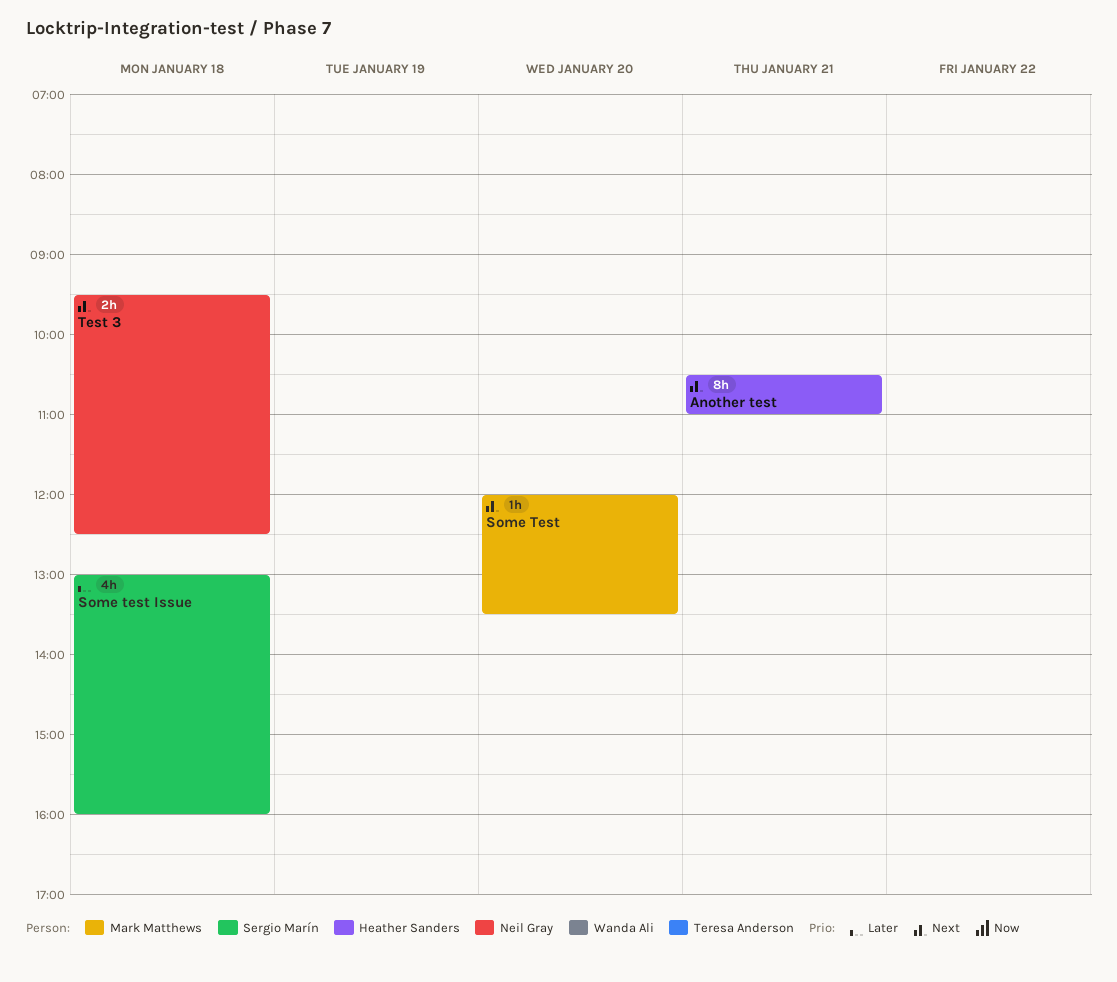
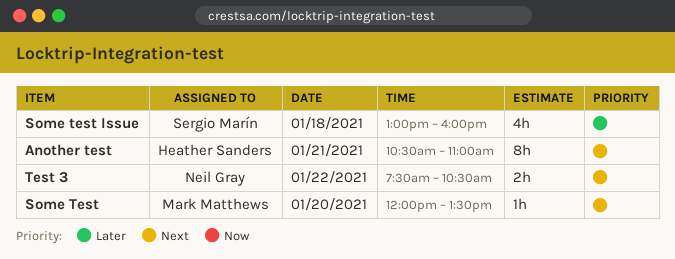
Test 3, day: Jan 18 -> Jan 22
Test 3, begins: 09:30 -> 07:30
Test 3, ends: 12:30 -> 10:30

